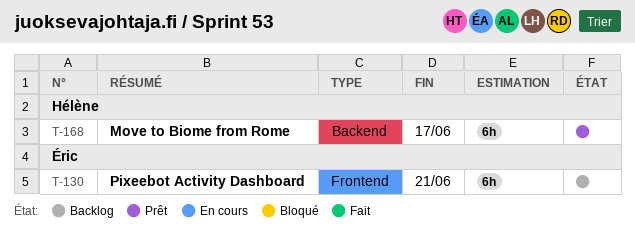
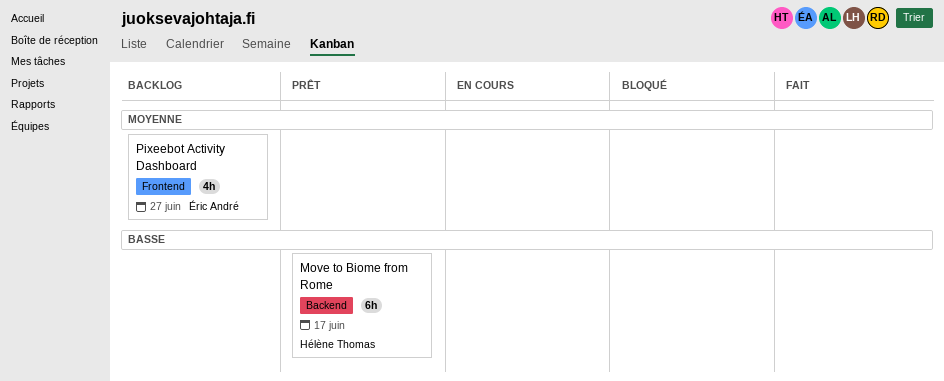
Pixeebot Activity Dashboard, estimate: 6h -> 4h
Pixeebot Activity Dashboard, due: Jun 21 -> Jun 27

